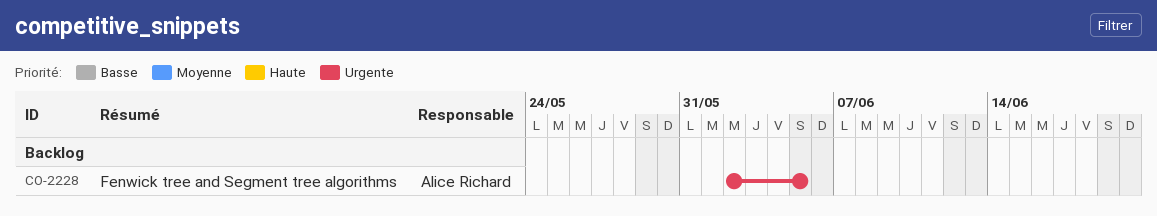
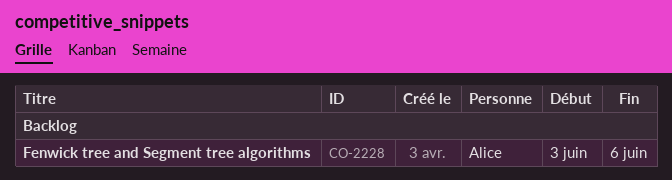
CO-2228, start: Jun 2 -> Jun 3
CO-2228, due: Jun 5 -> Jun 6

